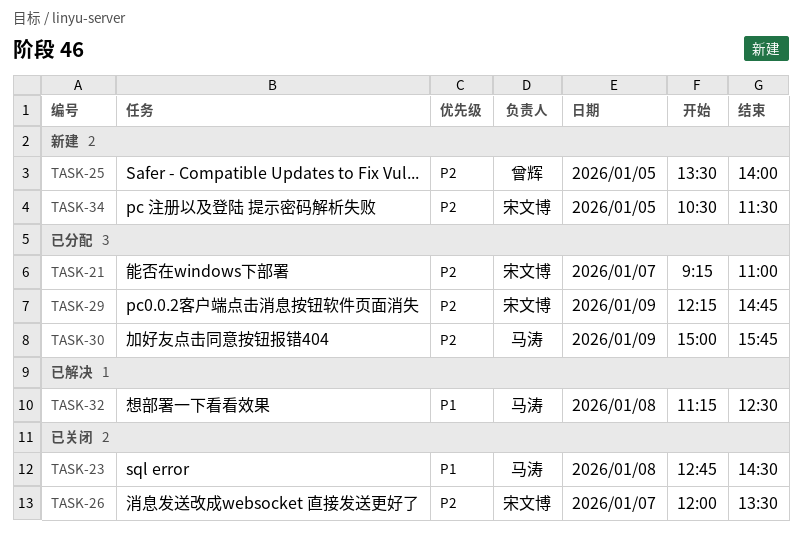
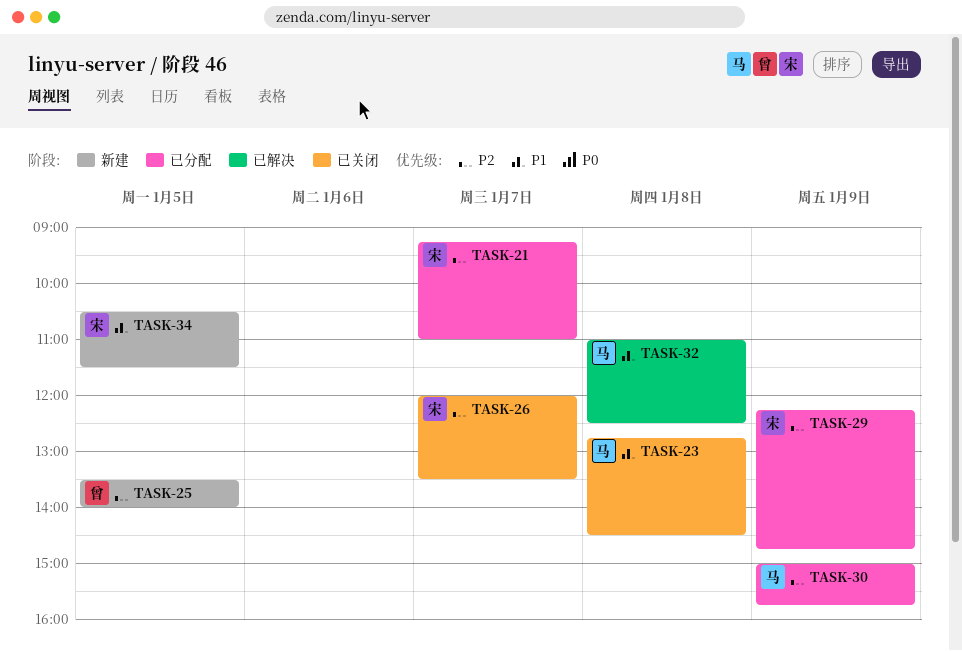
TASK-32, begins: 11:15 -> 11:00
TASK-34, priority: P2 -> P1

